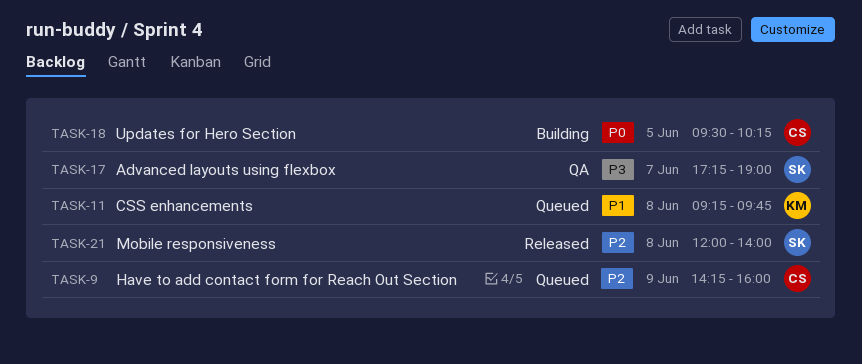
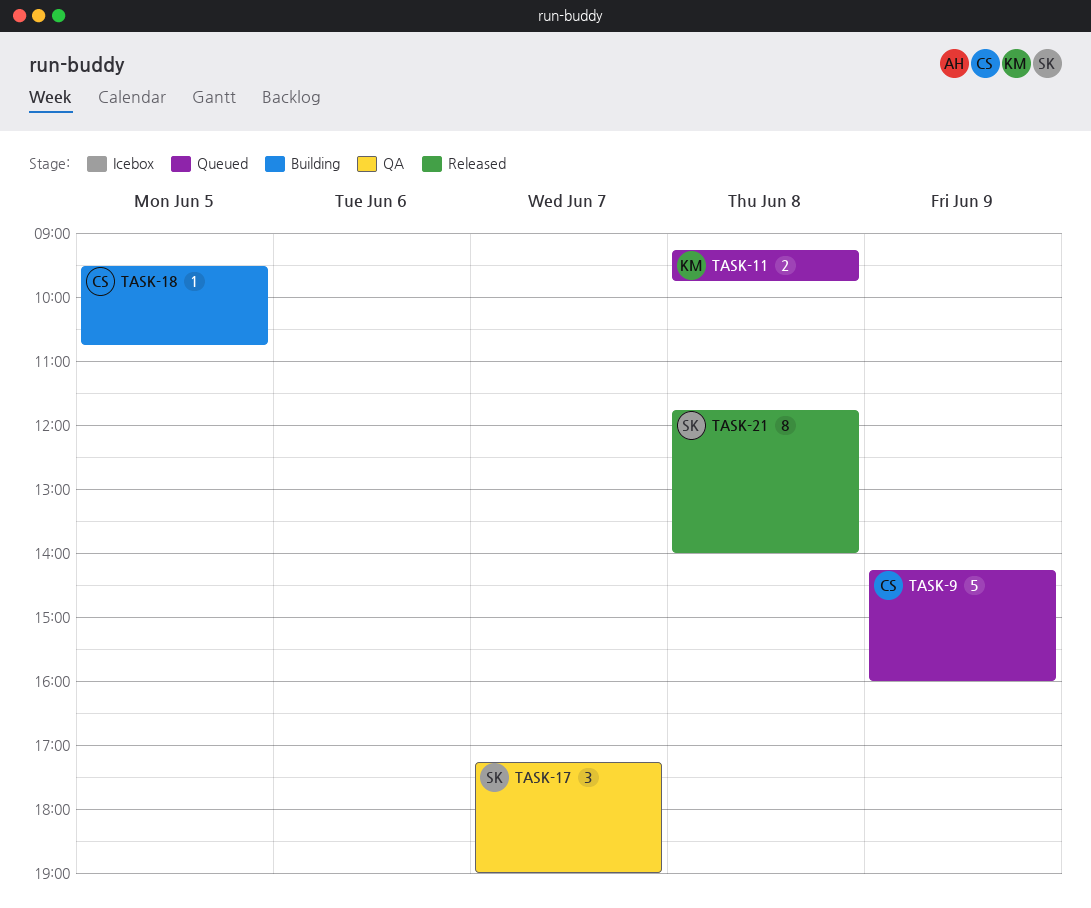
TASK-18, ends: 10:15 -> 10:45
TASK-21, begins: 12:00 -> 11:45

